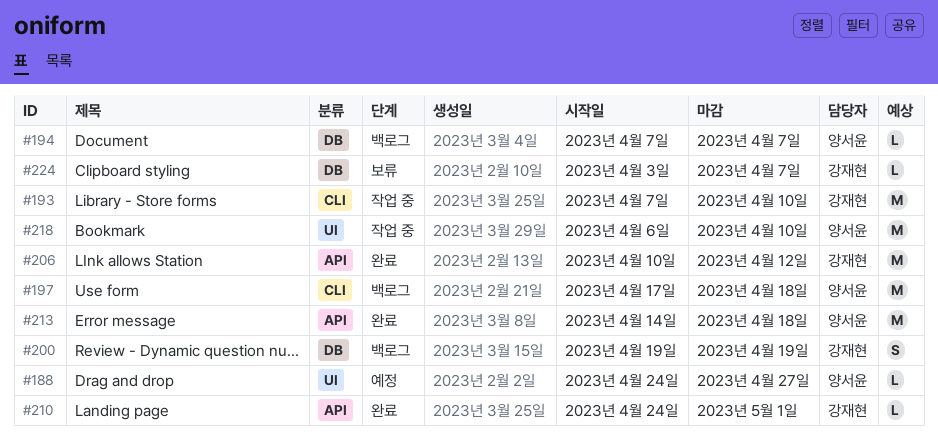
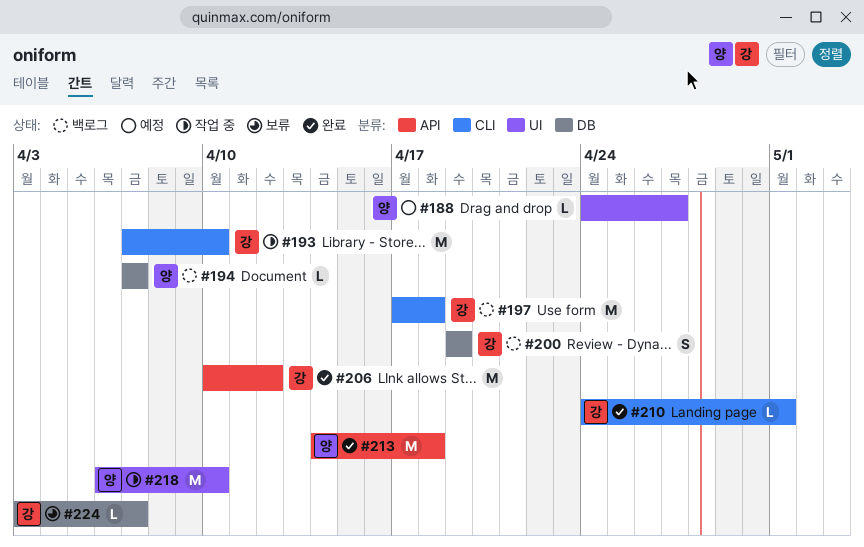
#197, owner: 양서윤 -> 강재현
#210, label: API -> CLI

